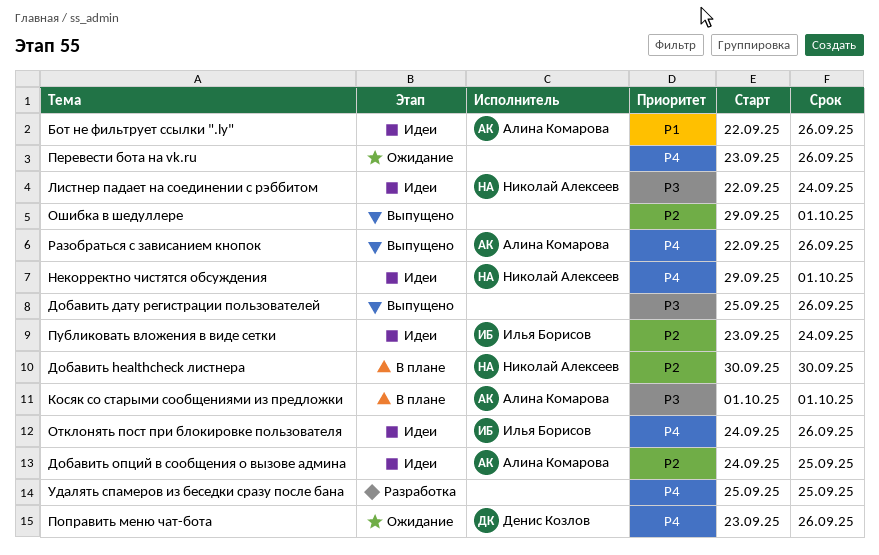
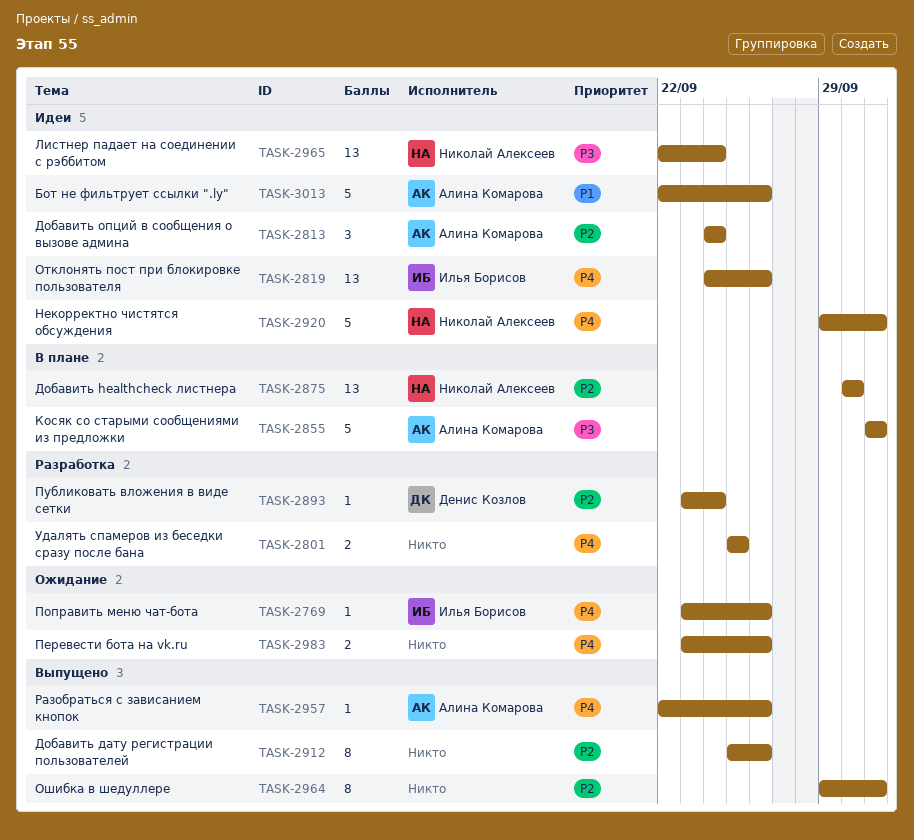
Добавить дату регистрации пользователей, priority: P3 -> P2
Добавить опций в сообщения о вызове админа, due: Sep 25 -> Sep 24
Поправить меню чат-бота, owner: Денис Козлов -> Илья Борисов
Публиковать вложения в виде сетки, status: Идеи -> Разработка
Публиковать вложения в виде сетки, owner: Илья Борисов -> Денис Козлов

